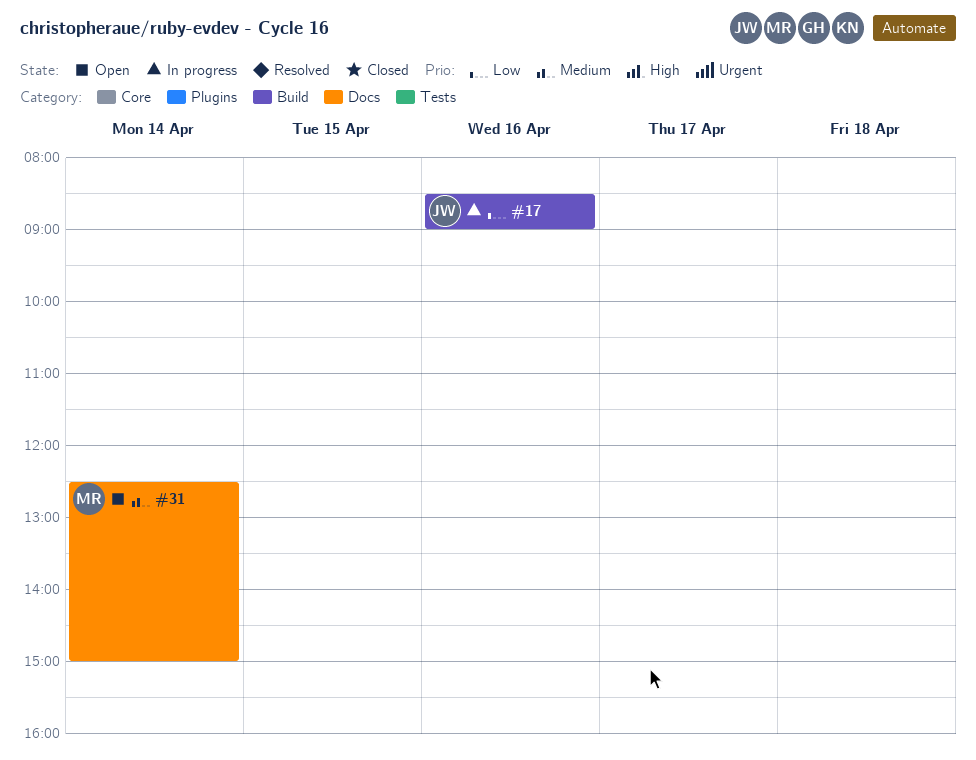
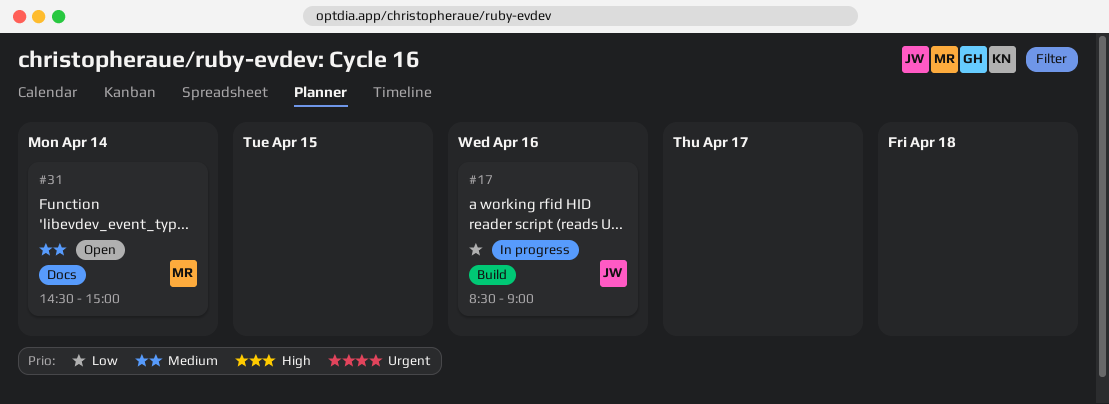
#31, begins: 12:30 -> 14:30

